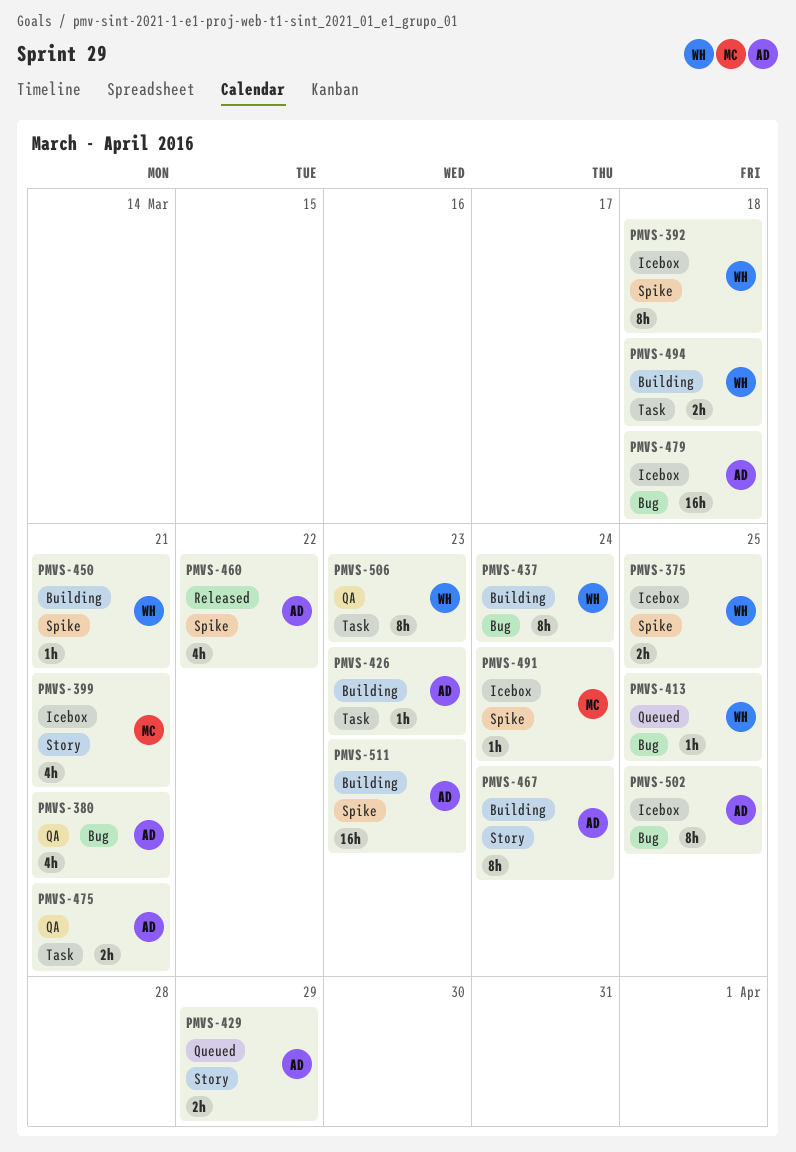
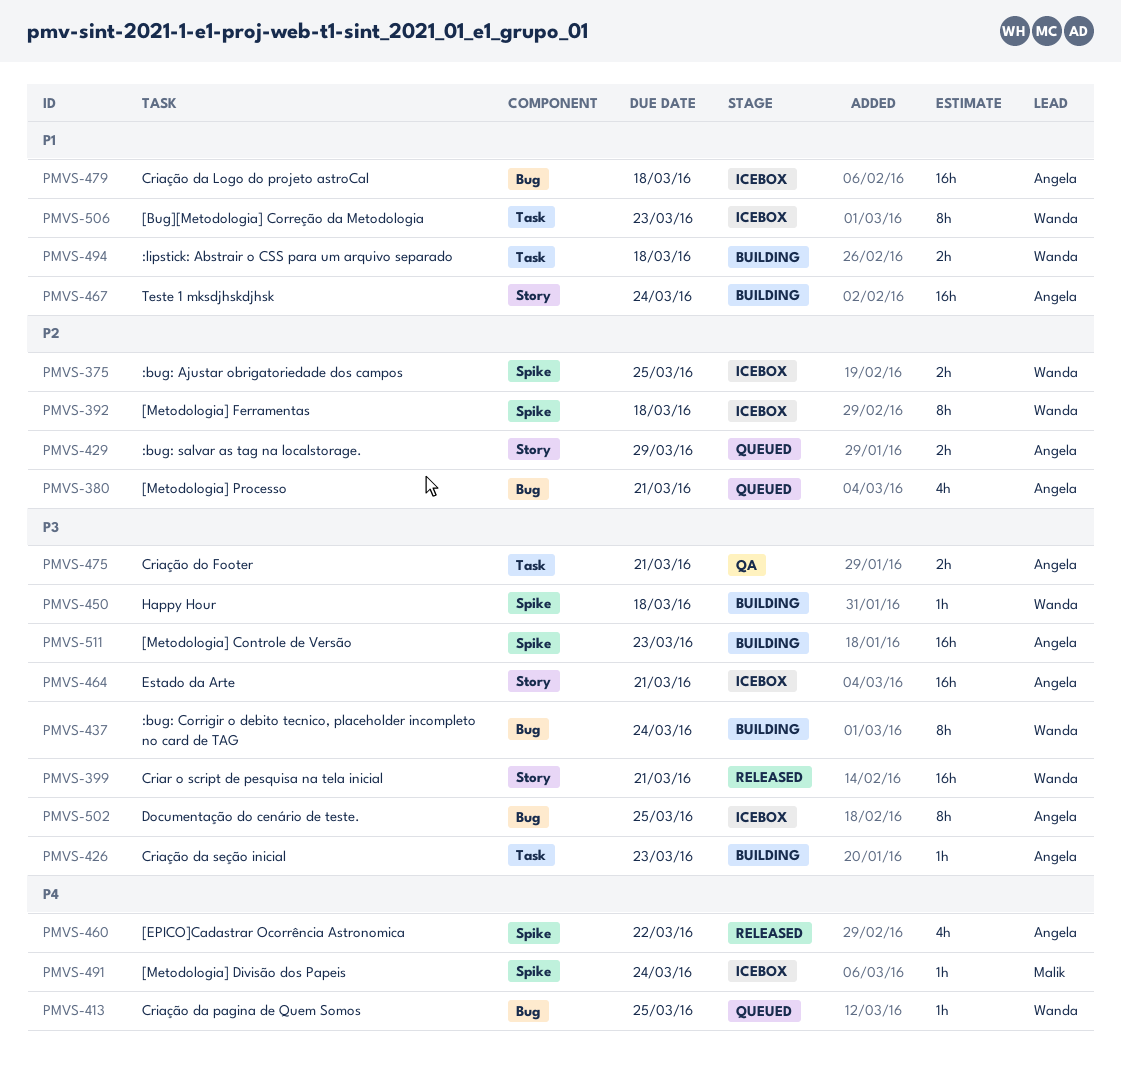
PMVS-380, status: QA -> Queued
PMVS-399, status: Icebox -> Released
PMVS-399, owner: Malik -> Wanda
PMVS-399, estimate: 4h -> 16h
PMVS-450, due: Mar 21 -> Mar 18
PMVS-464: none -> present
PMVS-467, estimate: 8h -> 16h
PMVS-506, status: QA -> Icebox

